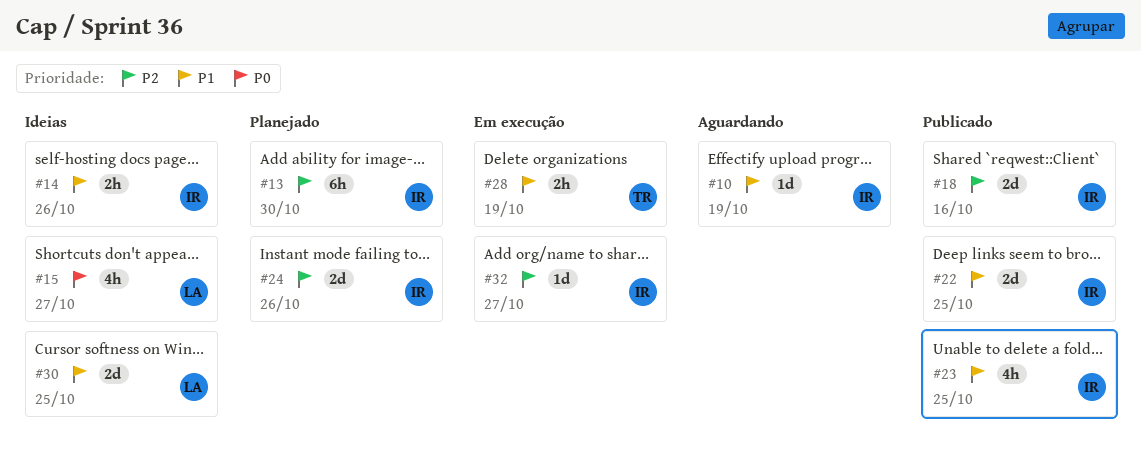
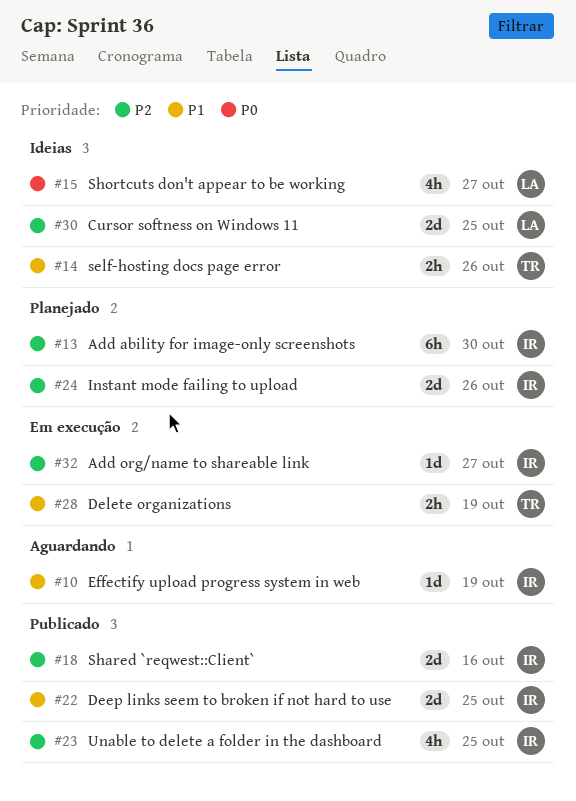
#14, owner: IR -> TR
#23, priority: P1 -> P2
#30, priority: P1 -> P2

